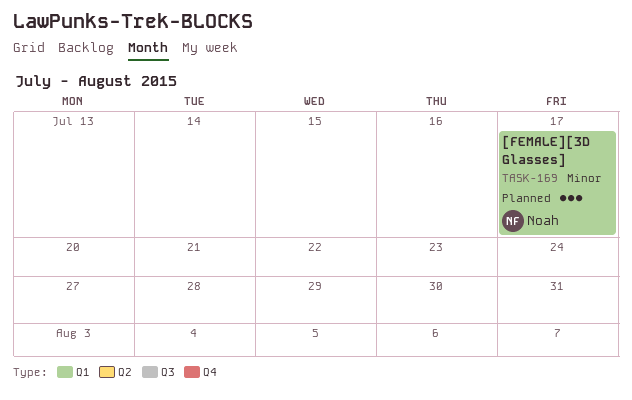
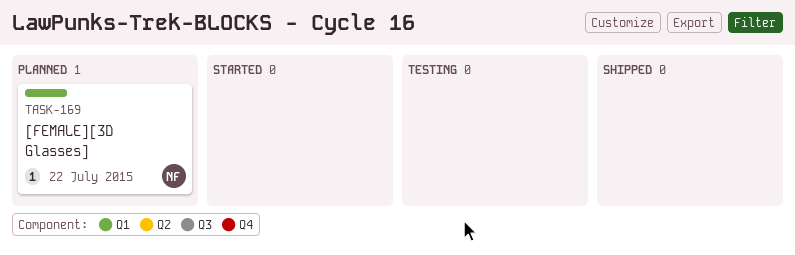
TASK-169, estimate: 3 -> 1
TASK-169, due: Jul 17 -> Jul 22

